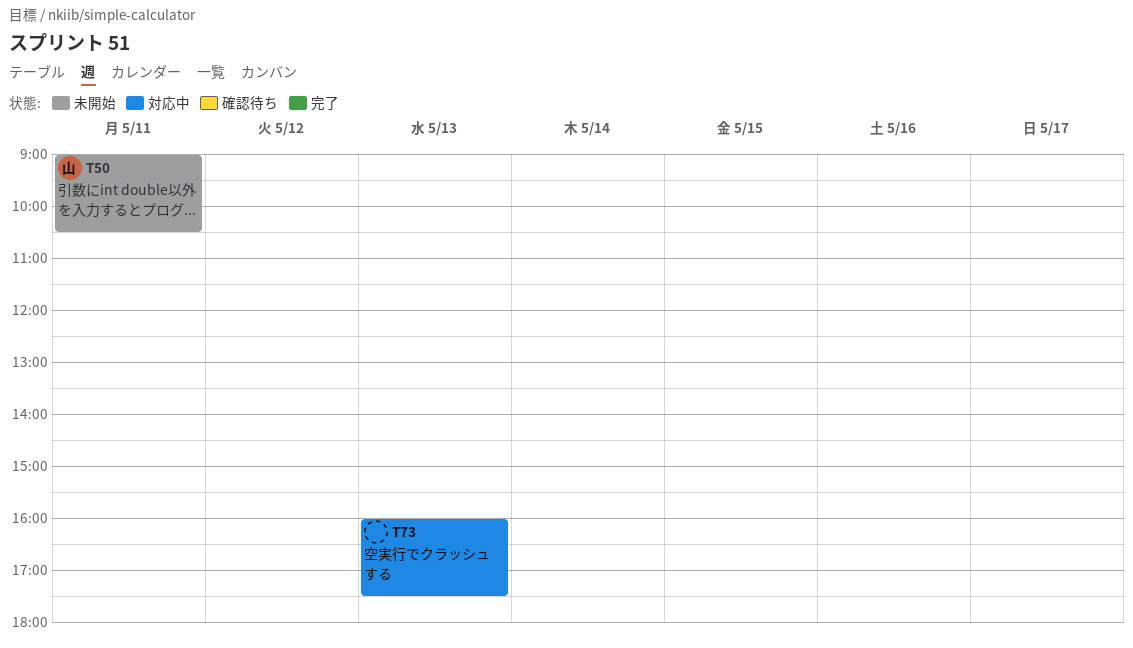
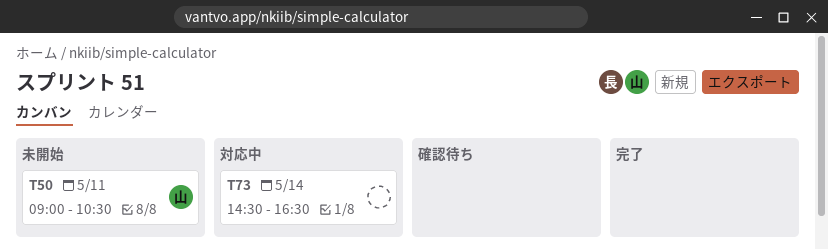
T73, day: May 13 -> May 14
T73, begins: 16:00 -> 14:30
T73, ends: 17:30 -> 16:30

